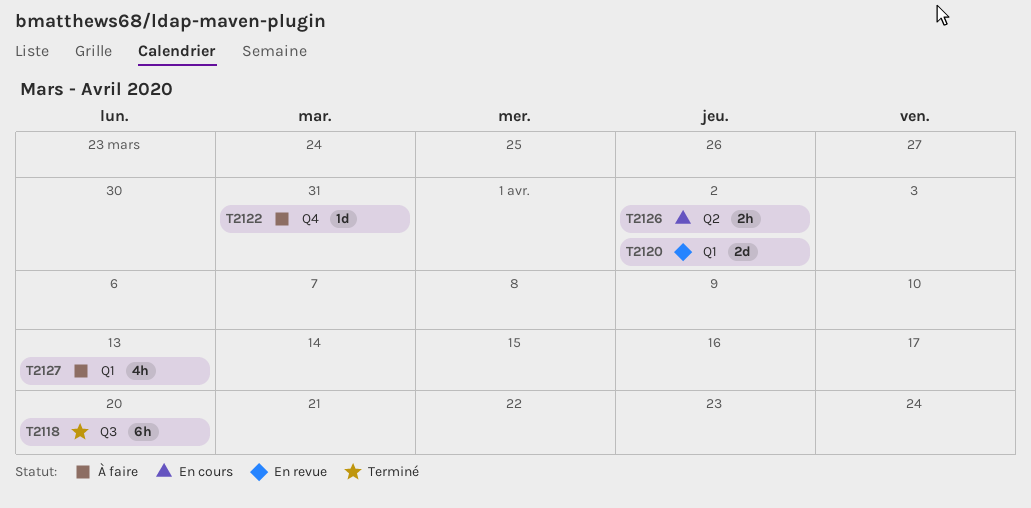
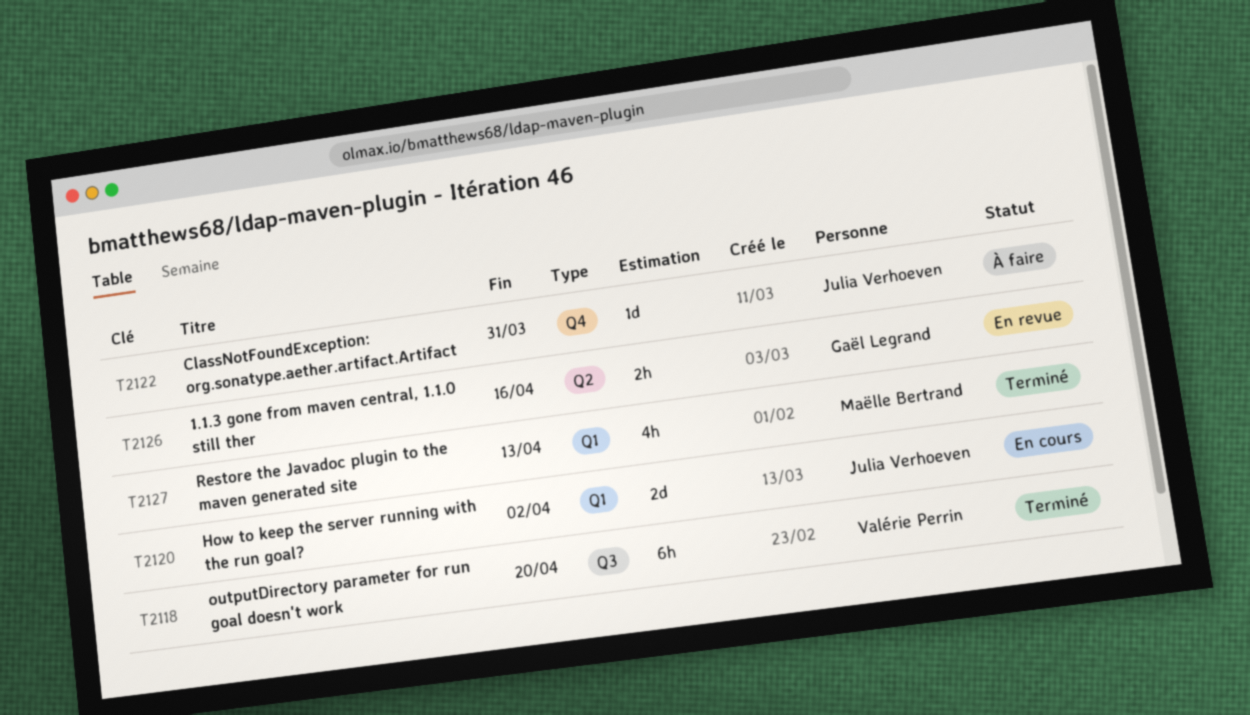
T2120, status: En revue -> En cours
T2126, status: En cours -> En revue
T2126, due: Apr 2 -> Apr 16
T2127, status: À faire -> Terminé

